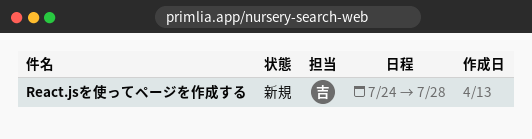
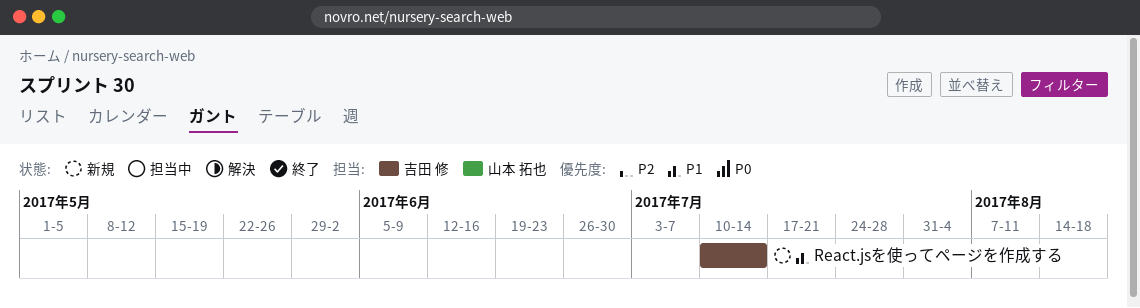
React.jsを使ってページを作成する, start: Jul 24 -> Jul 10
React.jsを使ってページを作成する, due: Jul 28 -> Jul 14

